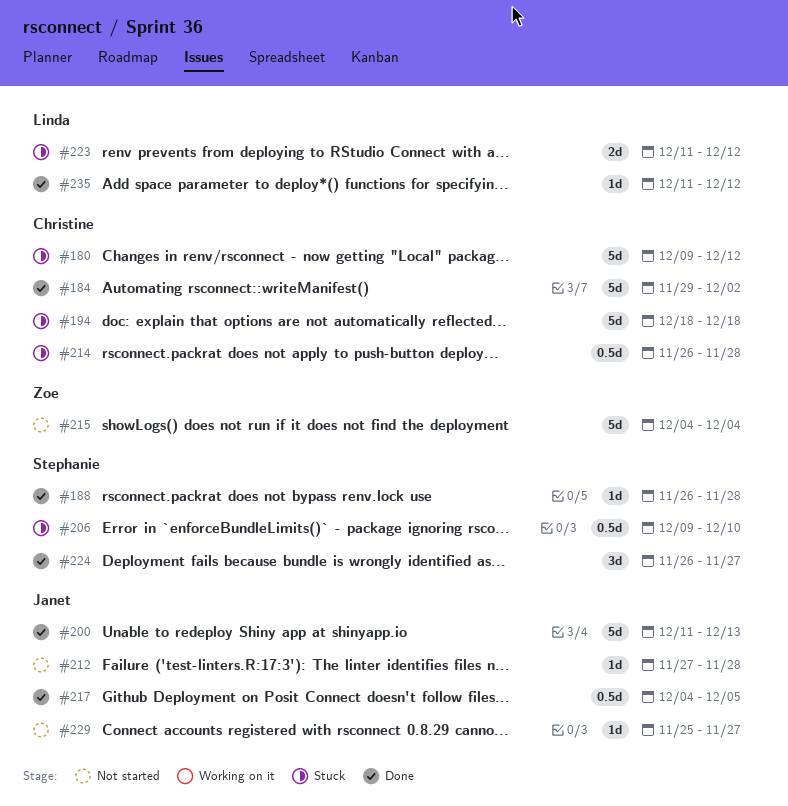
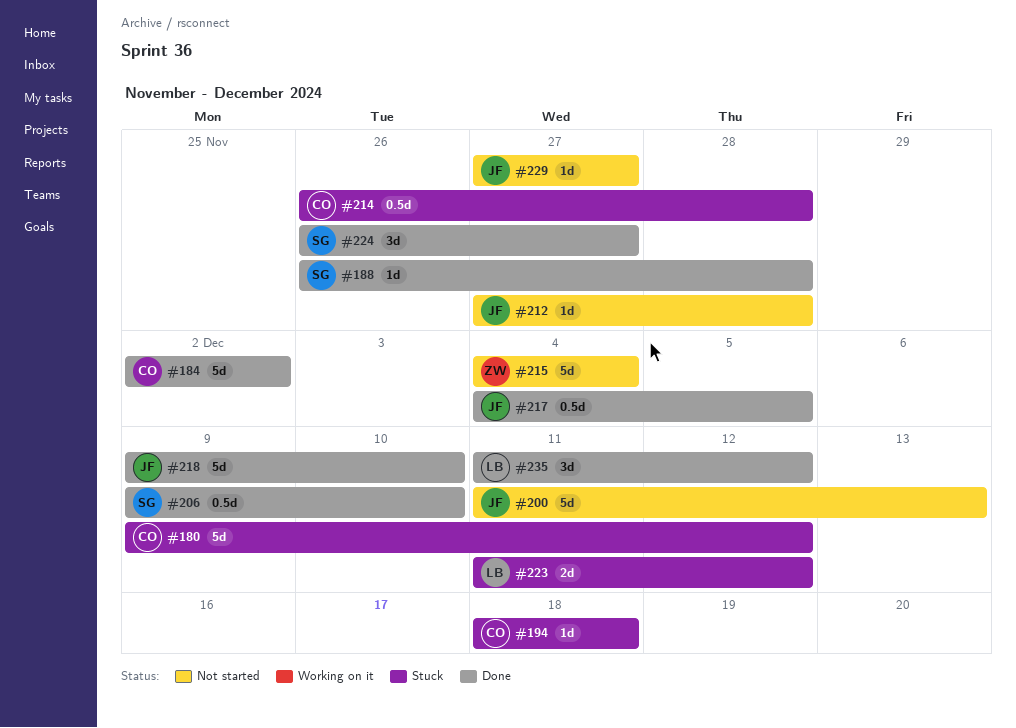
#184, start: Nov 29 -> Dec 2
#194, estimate: 5d -> 1d
#200, status: Done -> Not started
#206, status: Stuck -> Done
#218: none -> present
#229, start: Nov 25 -> Nov 27
#235, estimate: 1d -> 3d

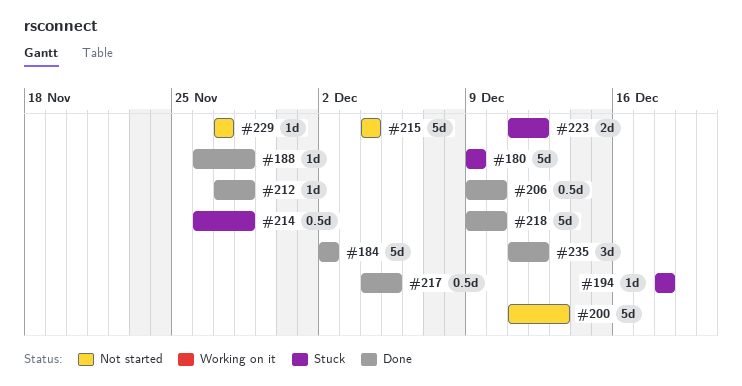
#180, due: Dec 12 -> Dec 9
#212, status: Not started -> Done
#224: present -> none

